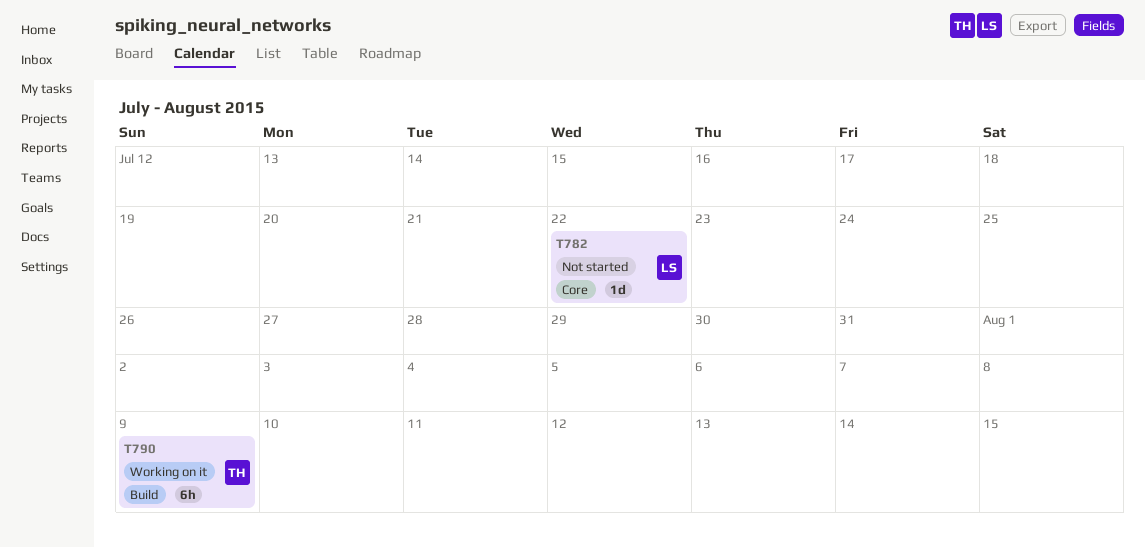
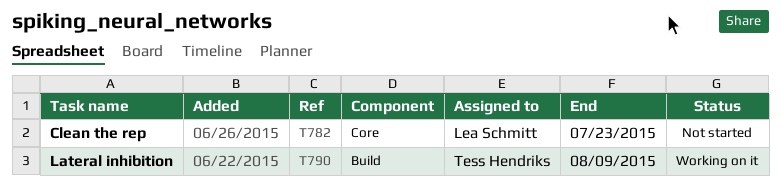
T782, due: Jul 22 -> Jul 23

